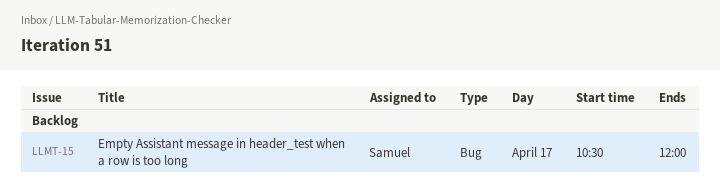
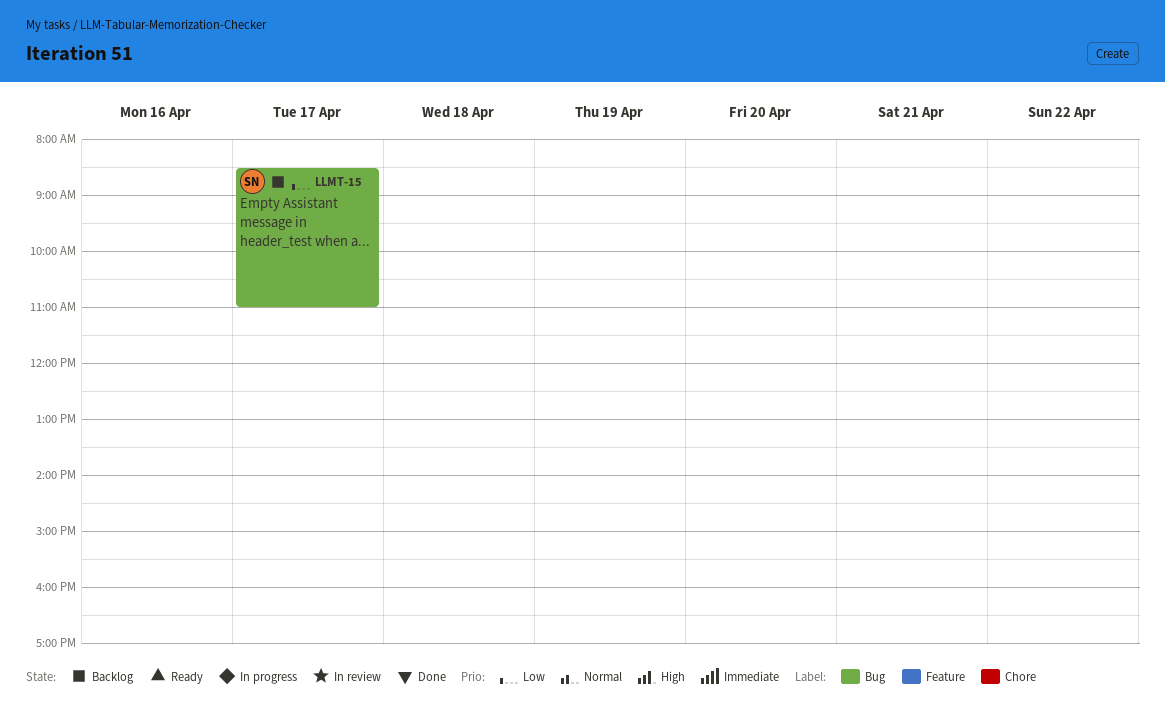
LLMT-15, begins: 10:30 -> 08:30
LLMT-15, ends: 12:00 -> 11:00

